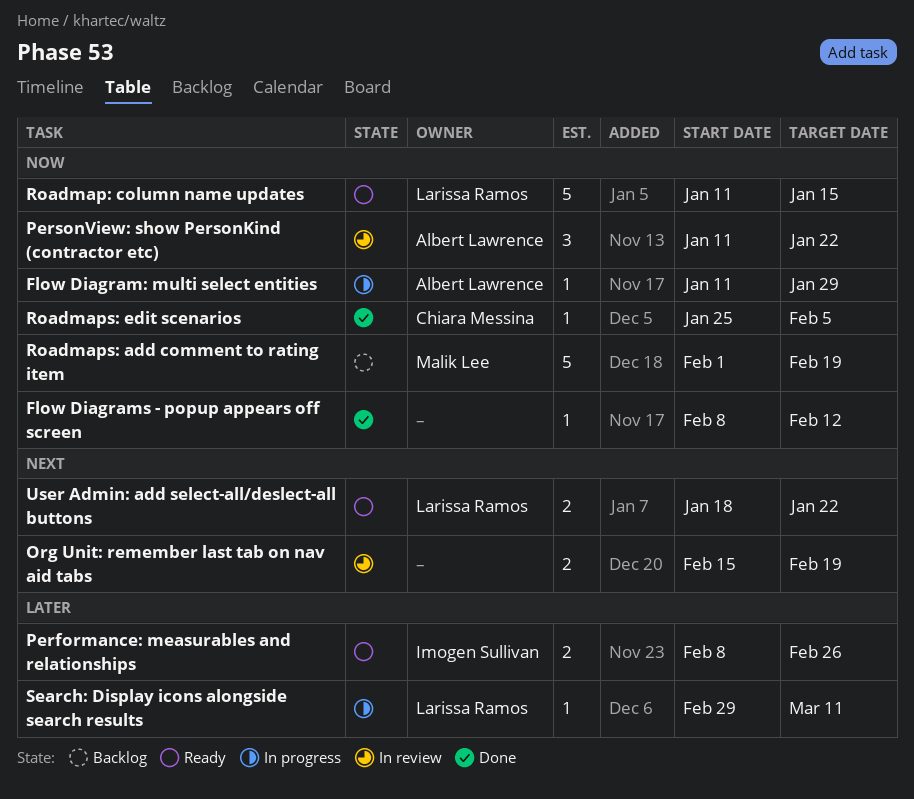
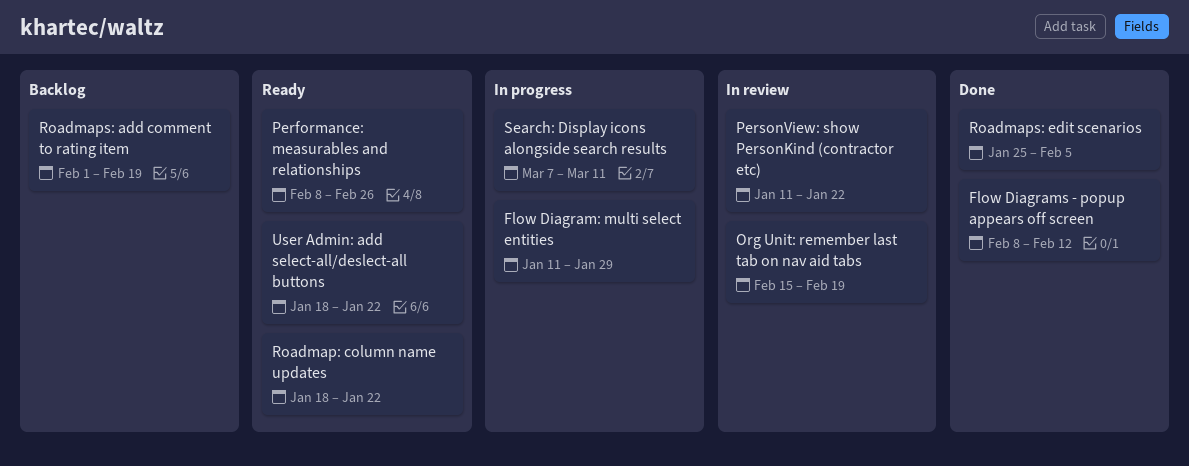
Roadmap: column name updates, start: Jan 11 -> Jan 18
Roadmap: column name updates, due: Jan 15 -> Jan 22
Search: Display icons alongside search results, start: Feb 29 -> Mar 7

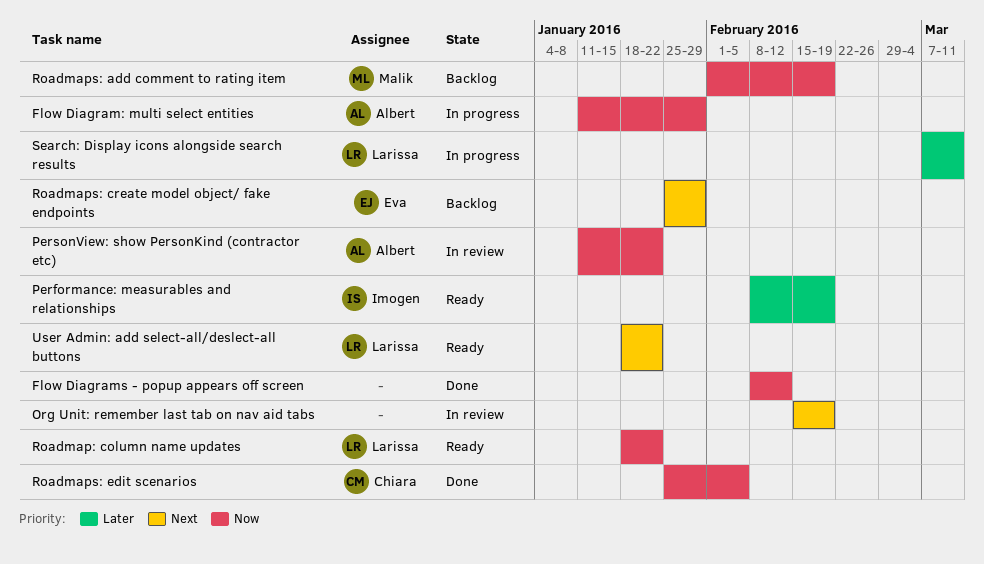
Performance: measurables and relationships, due: Feb 26 -> Feb 19
Roadmaps: create model object/ fake endpoints: none -> present

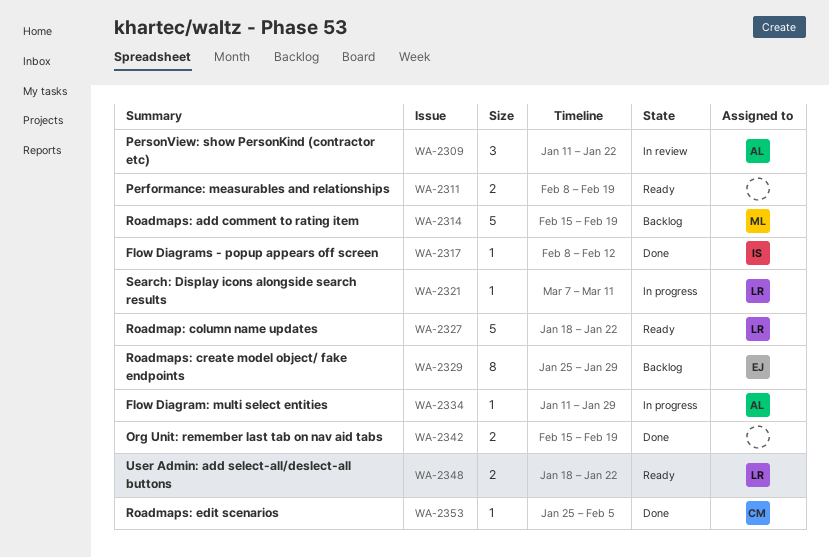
Flow Diagrams - popup appears off screen, owner: none -> Imogen
Org Unit: remember last tab on nav aid tabs, status: In review -> Done
Performance: measurables and relationships, owner: Imogen -> none
Roadmaps: add comment to rating item, start: Feb 1 -> Feb 15

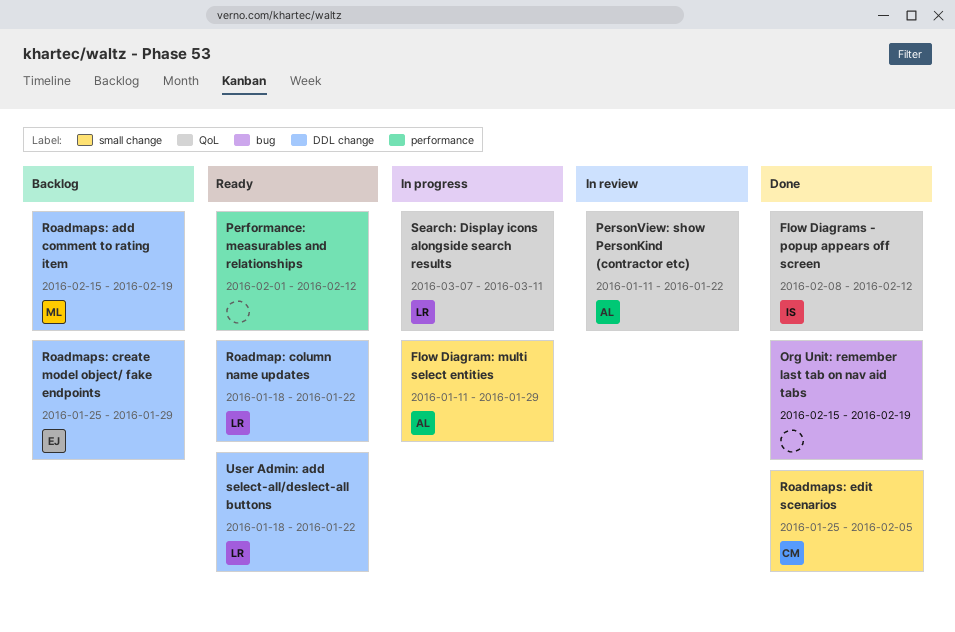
Performance: measurables and relationships, start: Feb 8 -> Feb 1
Performance: measurables and relationships, due: Feb 19 -> Feb 12

